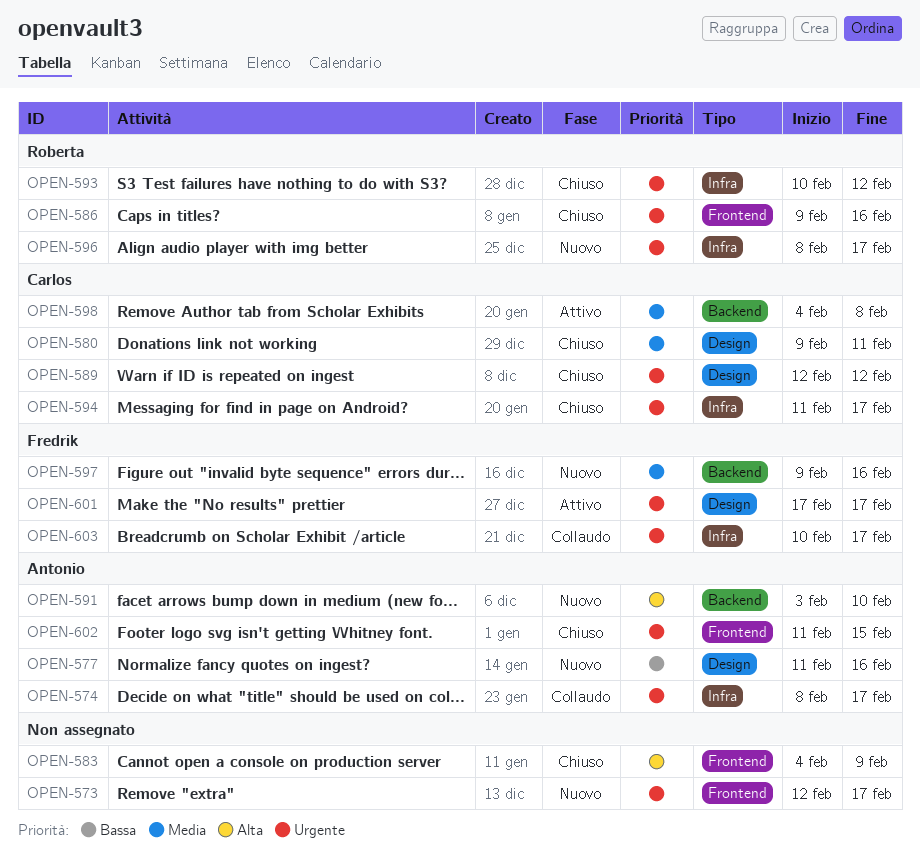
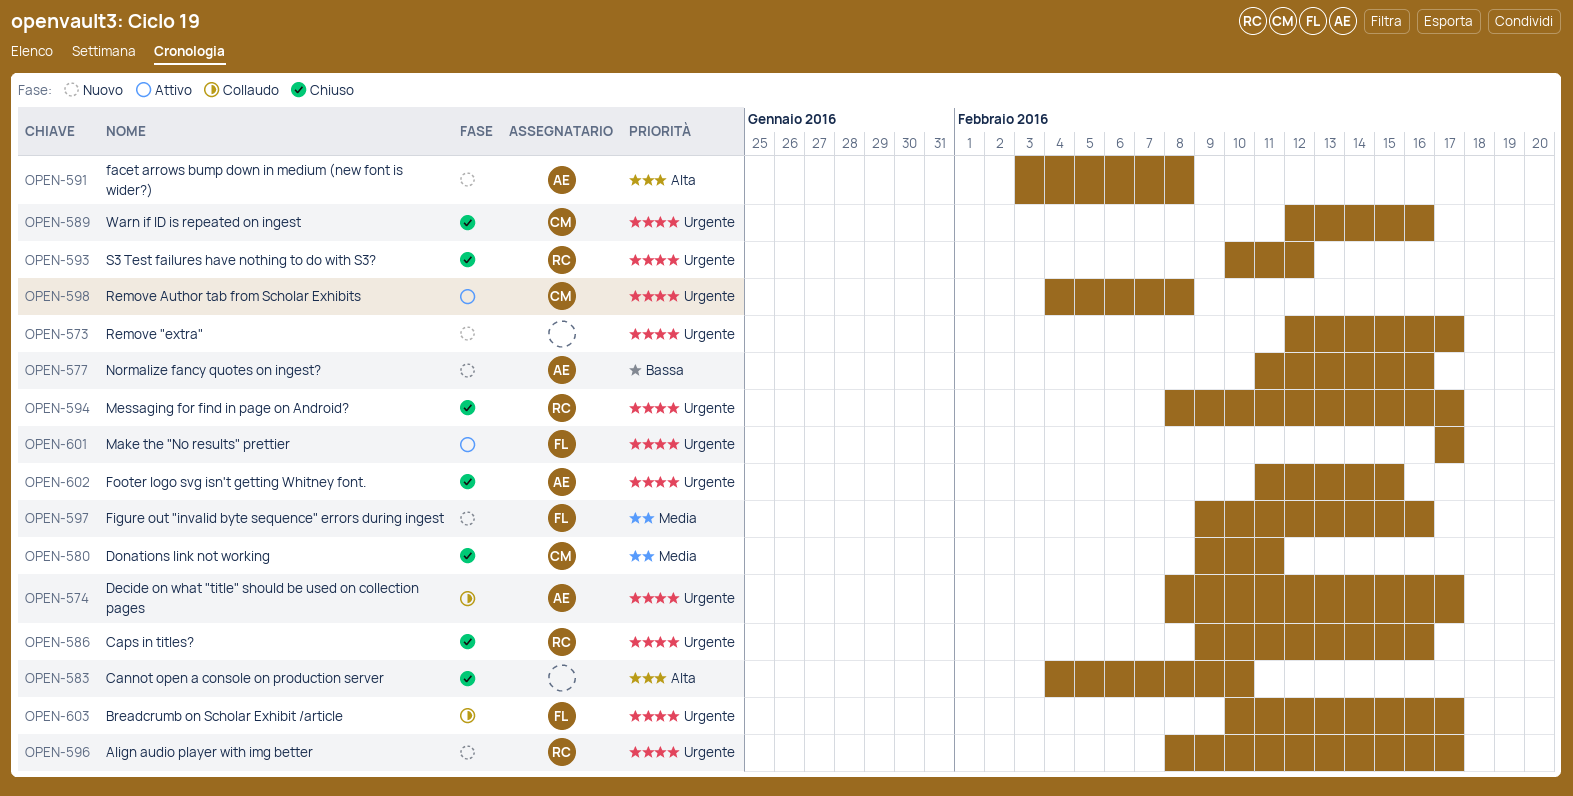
OPEN-583, due: Feb 9 -> Feb 10
OPEN-589, due: Feb 12 -> Feb 16
OPEN-591, due: Feb 10 -> Feb 8
OPEN-594, owner: Carlos -> Roberta
OPEN-594, start: Feb 11 -> Feb 8
OPEN-598, priority: Media -> Urgente

